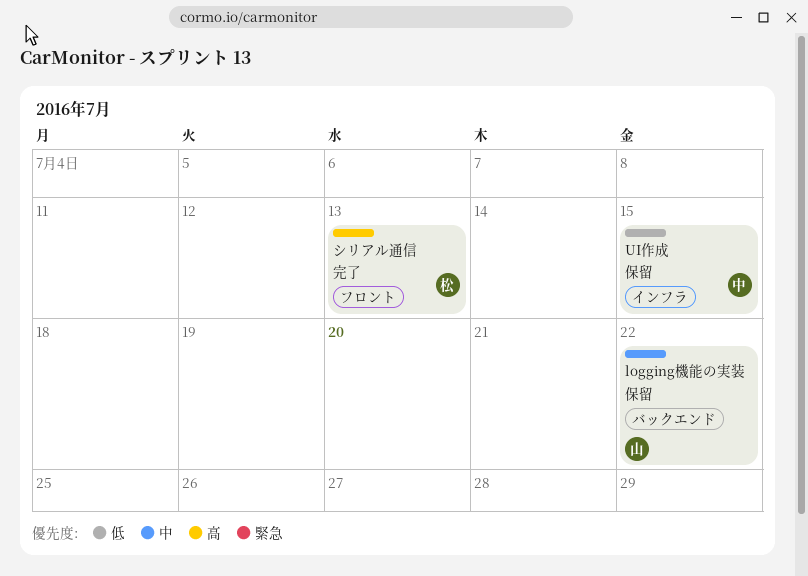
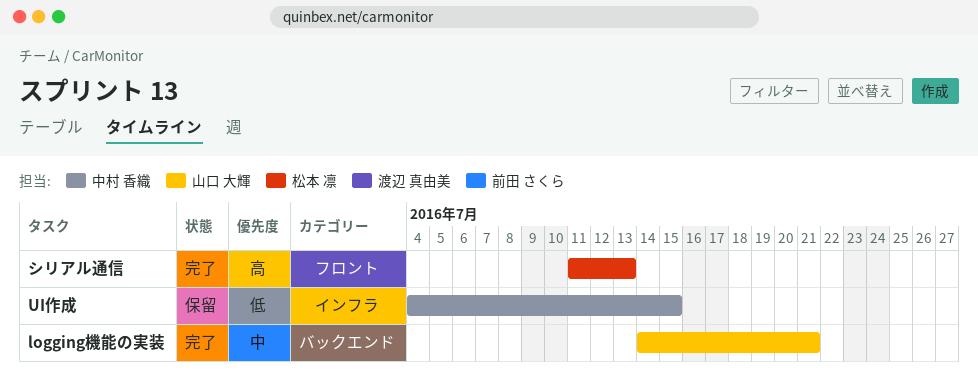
logging機能の実装, status: 保留 -> 完了
logging機能の実装, due: Jul 22 -> Jul 21

